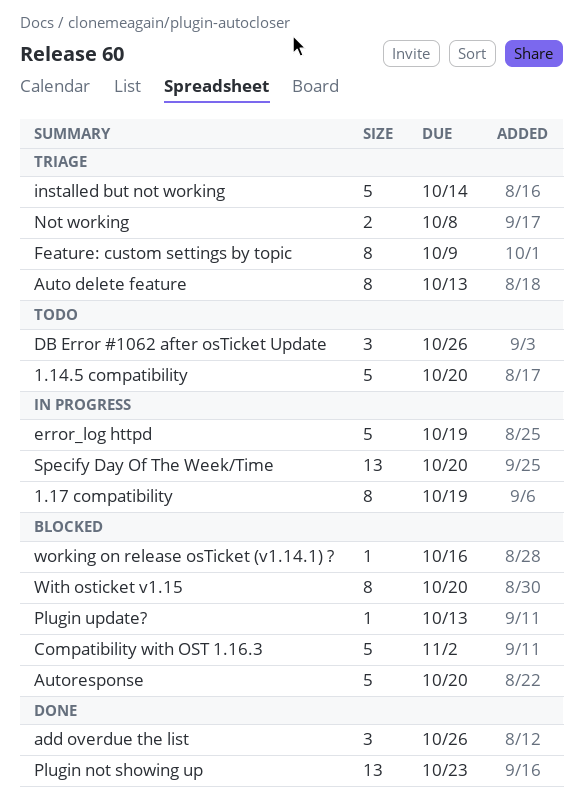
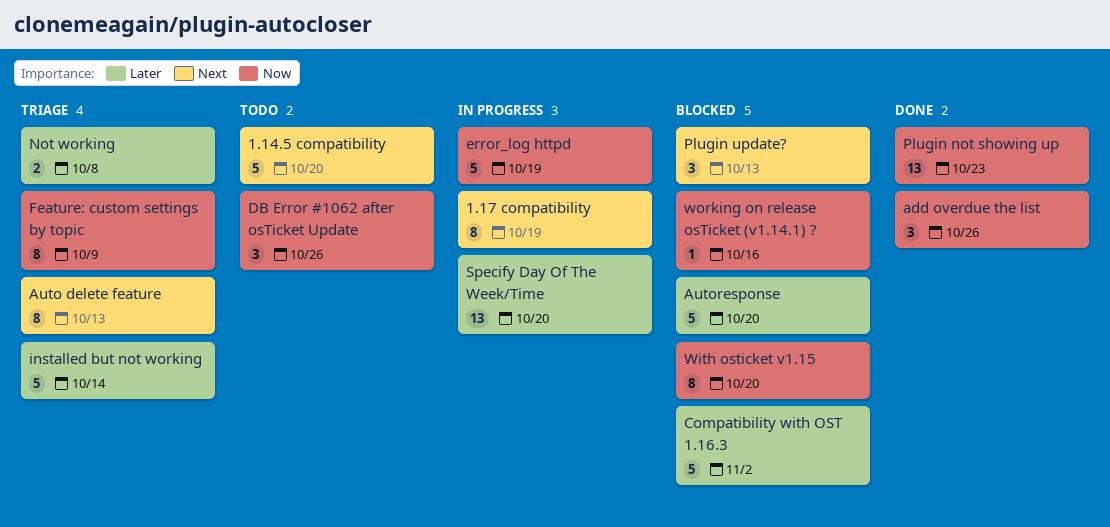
Plugin update?, estimate: 1 -> 3

